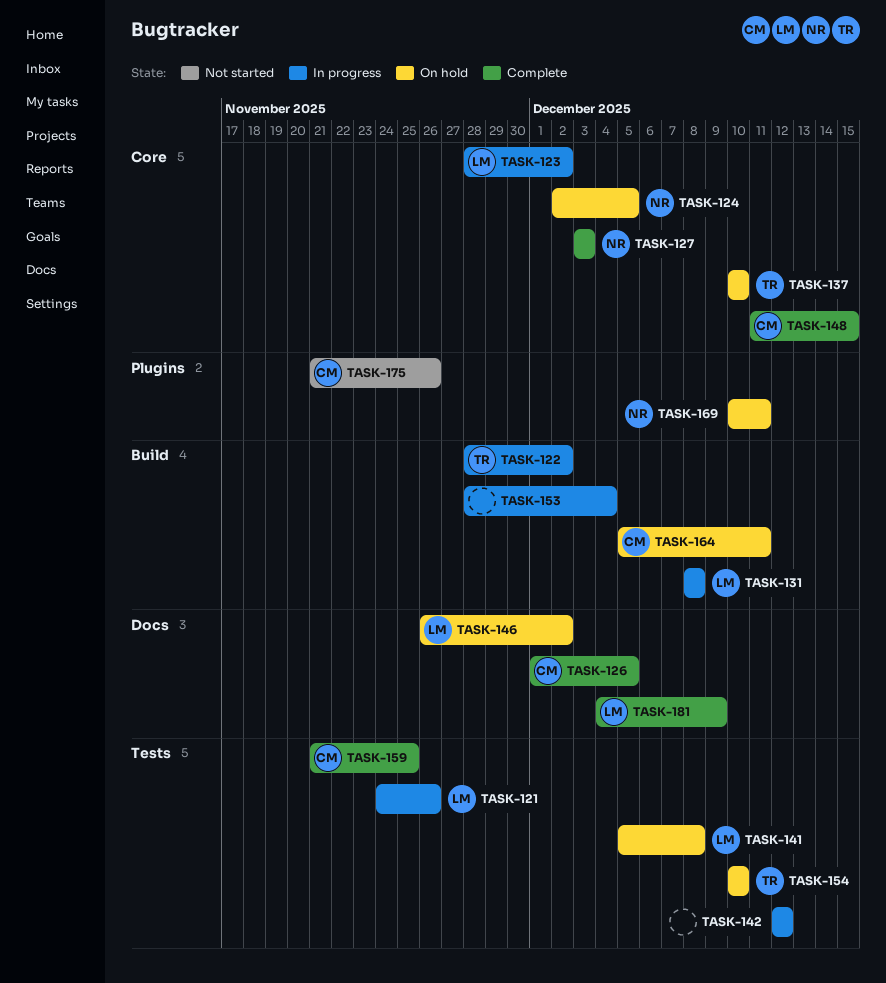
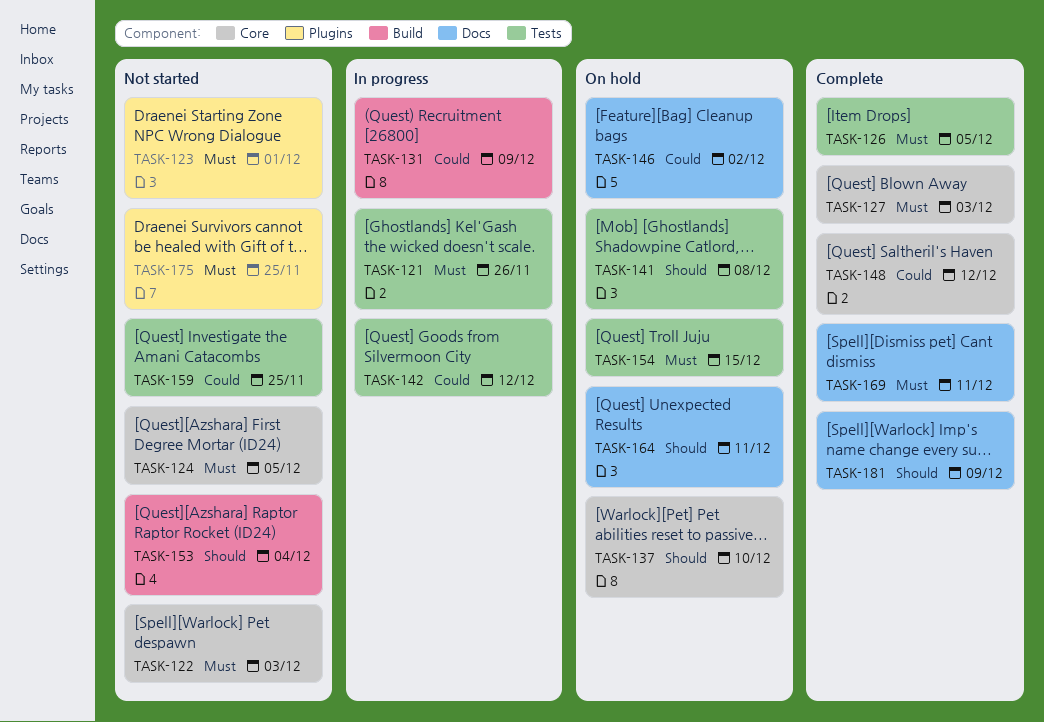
TASK-122, status: In progress -> Not started
TASK-122, label: Build -> Core
TASK-122, due: Dec 2 -> Dec 3
TASK-123, status: In progress -> Not started
TASK-123, label: Core -> Plugins
TASK-123, due: Dec 2 -> Dec 1
TASK-124, status: On hold -> Not started
TASK-126, label: Docs -> Tests
TASK-131, due: Dec 8 -> Dec 9
TASK-148, due: Dec 15 -> Dec 12
TASK-153, status: In progress -> Not started
TASK-154, due: Dec 10 -> Dec 15
TASK-159, status: Complete -> Not started
TASK-164, label: Build -> Docs
TASK-169, status: On hold -> Complete
TASK-169, label: Plugins -> Docs
TASK-175, due: Nov 26 -> Nov 25

